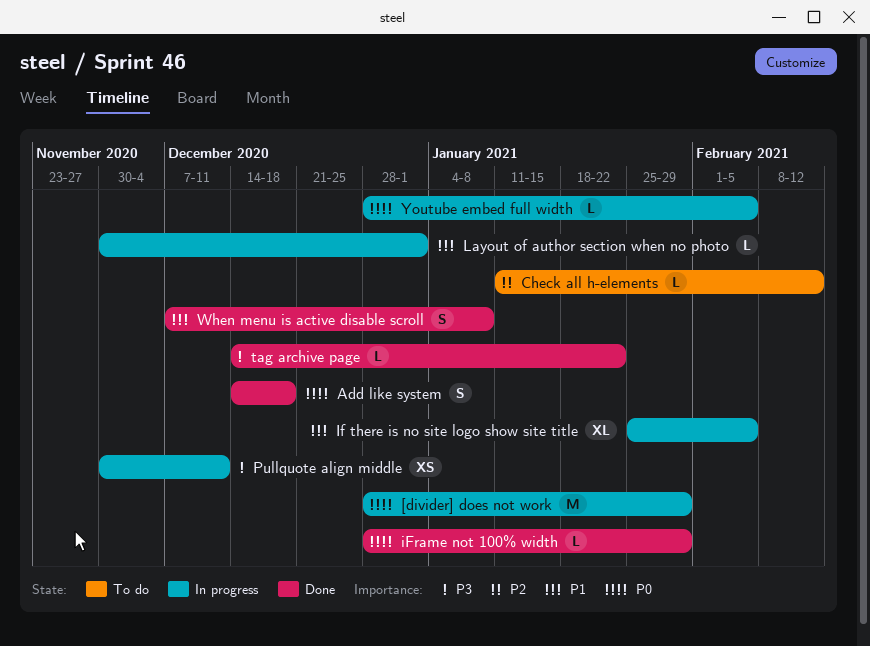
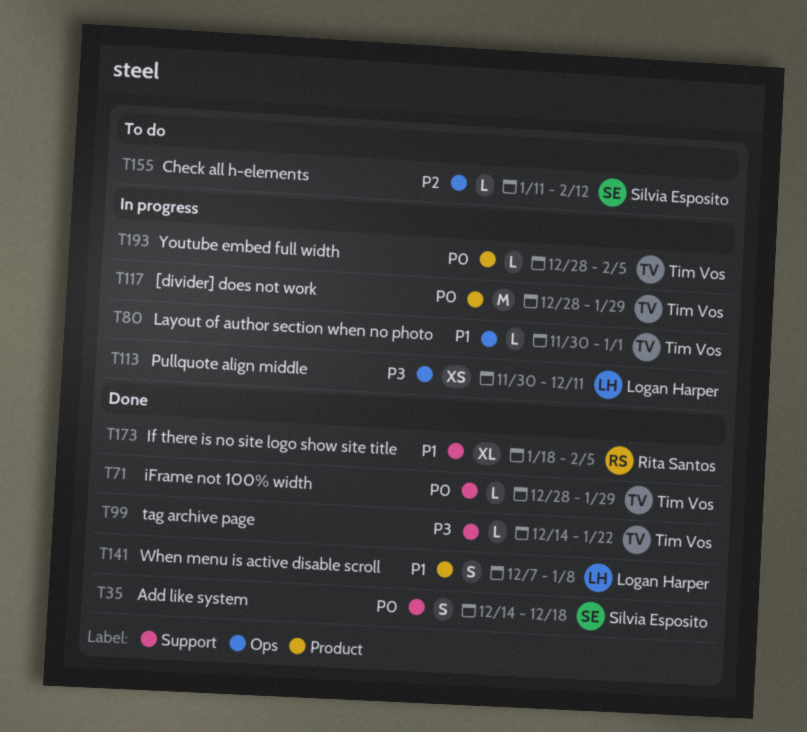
If there is no site logo show site title, status: In progress -> Done
If there is no site logo show site title, start: Jan 25 -> Jan 18

